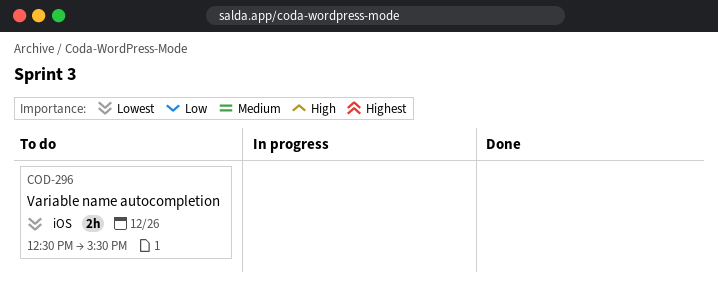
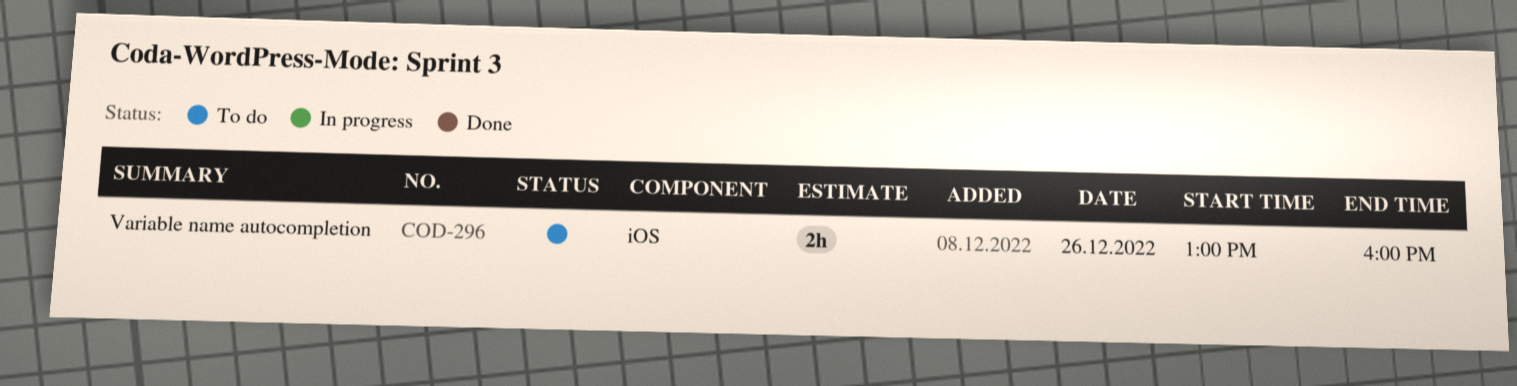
COD-296, begins: 12:30 -> 13:00
COD-296, ends: 15:30 -> 16:00

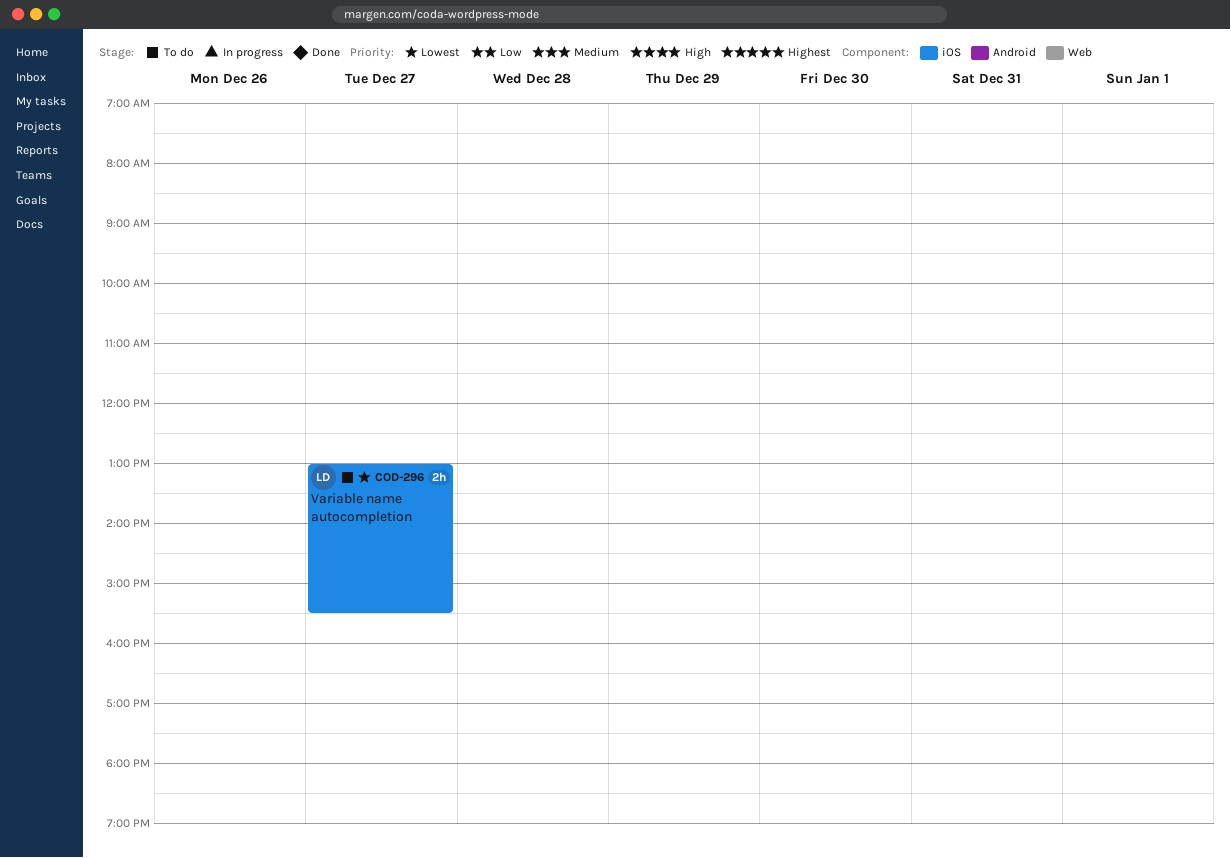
COD-296, day: Dec 26 -> Dec 27
COD-296, ends: 16:00 -> 15:30

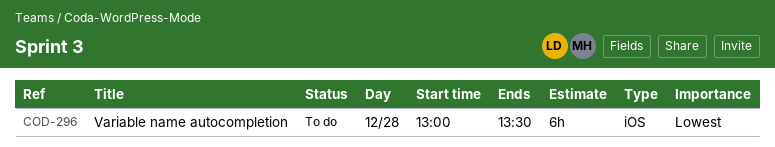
COD-296, estimate: 2h -> 6h
COD-296, day: Dec 27 -> Dec 28
COD-296, ends: 15:30 -> 13:30

